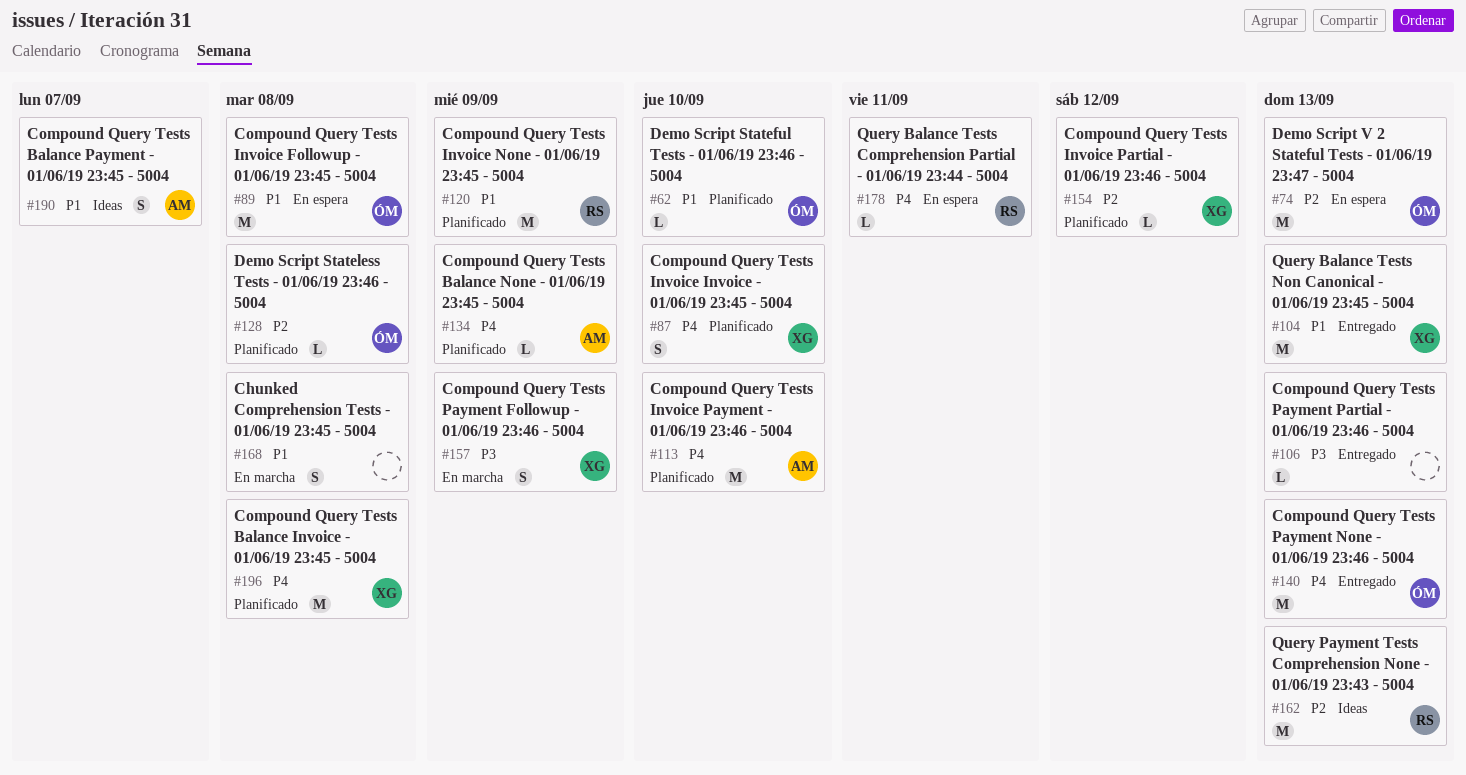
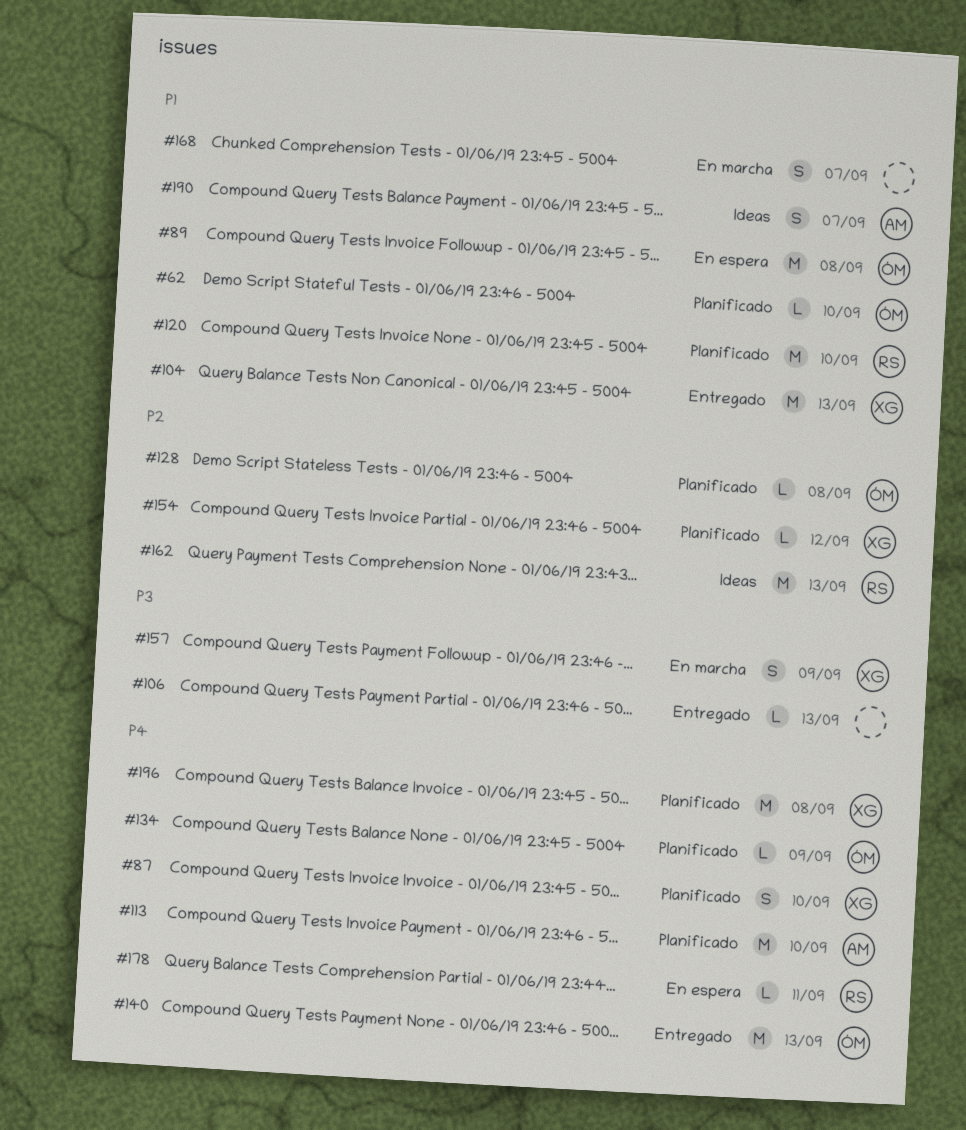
#74: present -> none
#120, due: Sep 9 -> Sep 10
#134, owner: AM -> ÓM
#168, due: Sep 8 -> Sep 7

